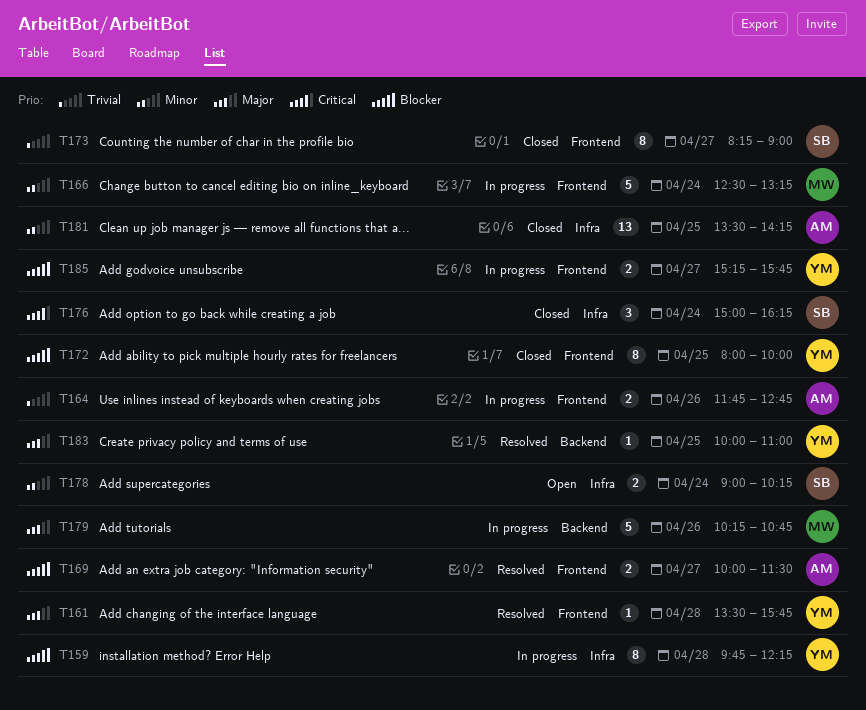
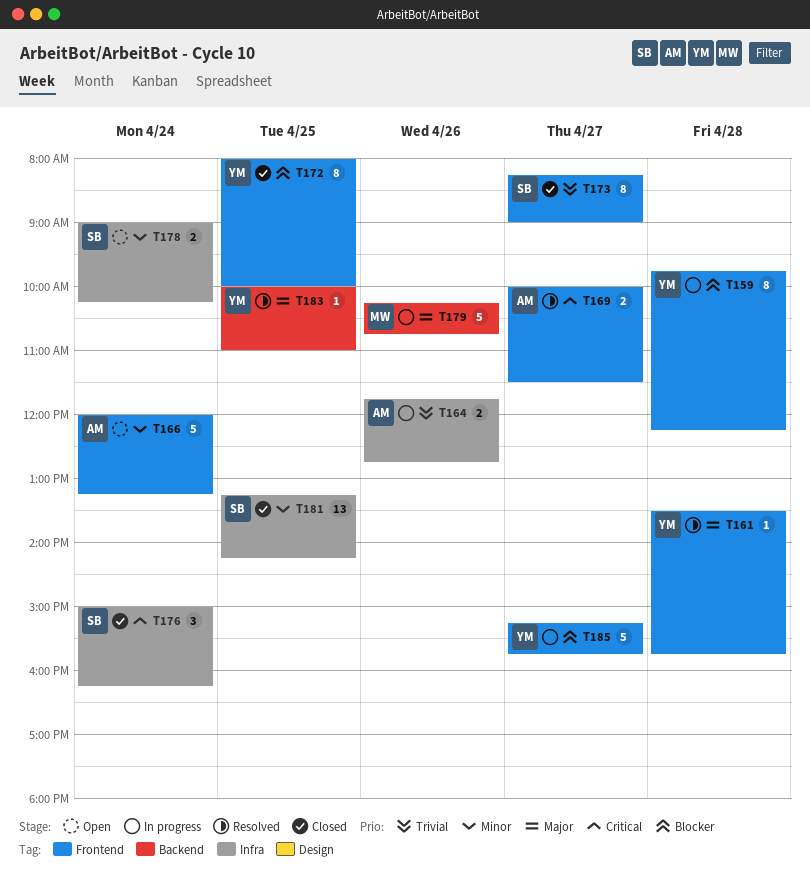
T159, label: Infra -> Frontend
T164, label: Frontend -> Infra
T166, status: In progress -> Open
T166, owner: MW -> AM
T166, begins: 12:30 -> 12:00
T169, priority: Blocker -> Critical
T181, owner: AM -> SB
T181, begins: 13:30 -> 13:15
T185, estimate: 2 -> 5

